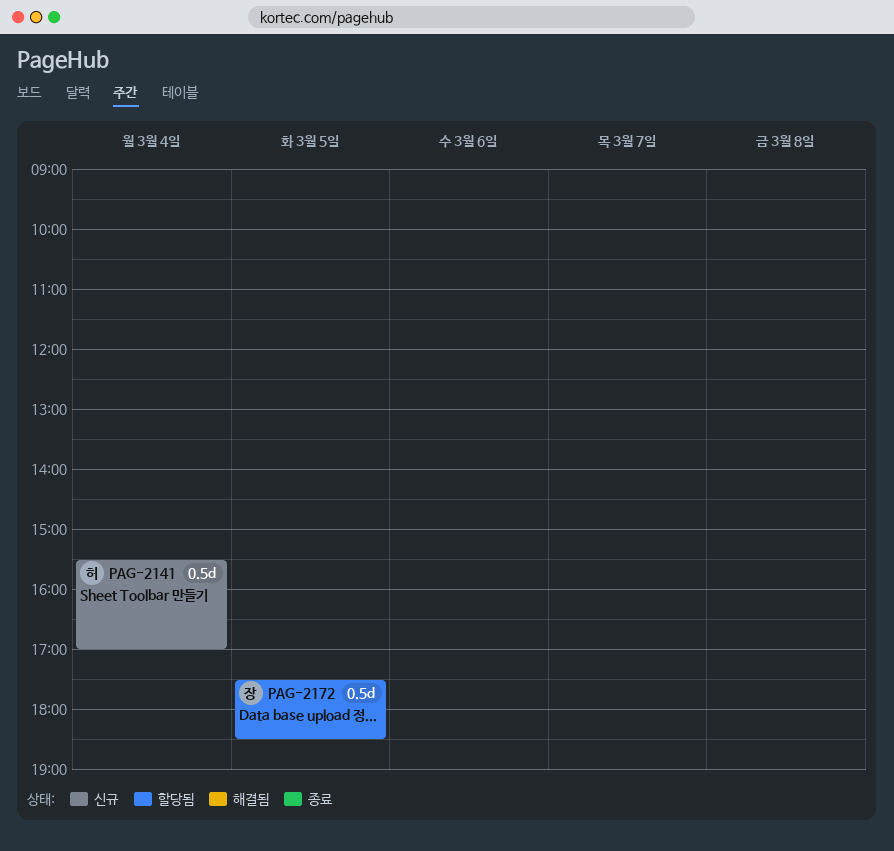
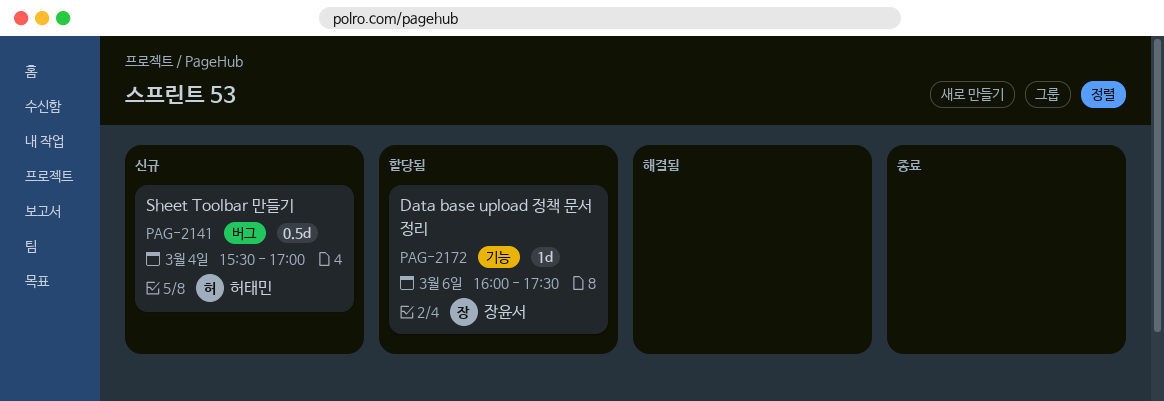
PAG-2172, estimate: 0.5d -> 1d
PAG-2172, day: Mar 5 -> Mar 6
PAG-2172, begins: 17:30 -> 16:00
PAG-2172, ends: 18:30 -> 17:30

